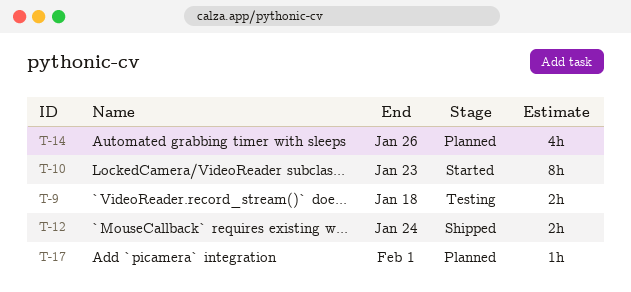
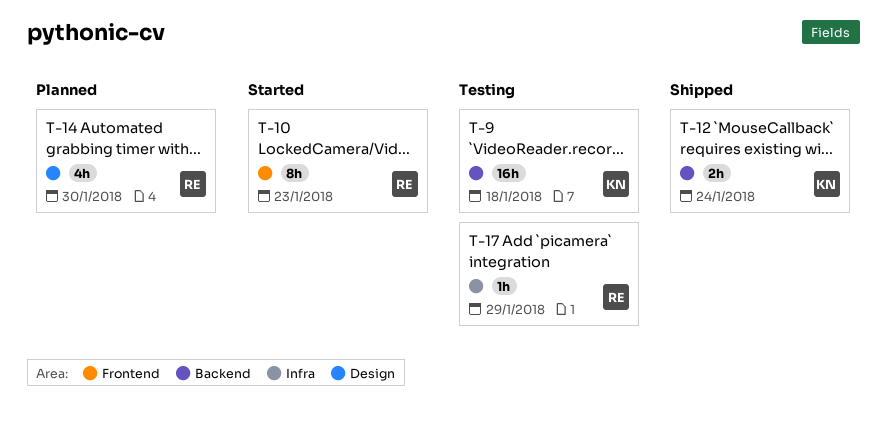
T-9, estimate: 2h -> 16h
T-14, due: Jan 26 -> Jan 30
T-17, status: Planned -> Testing
T-17, due: Feb 1 -> Jan 29

